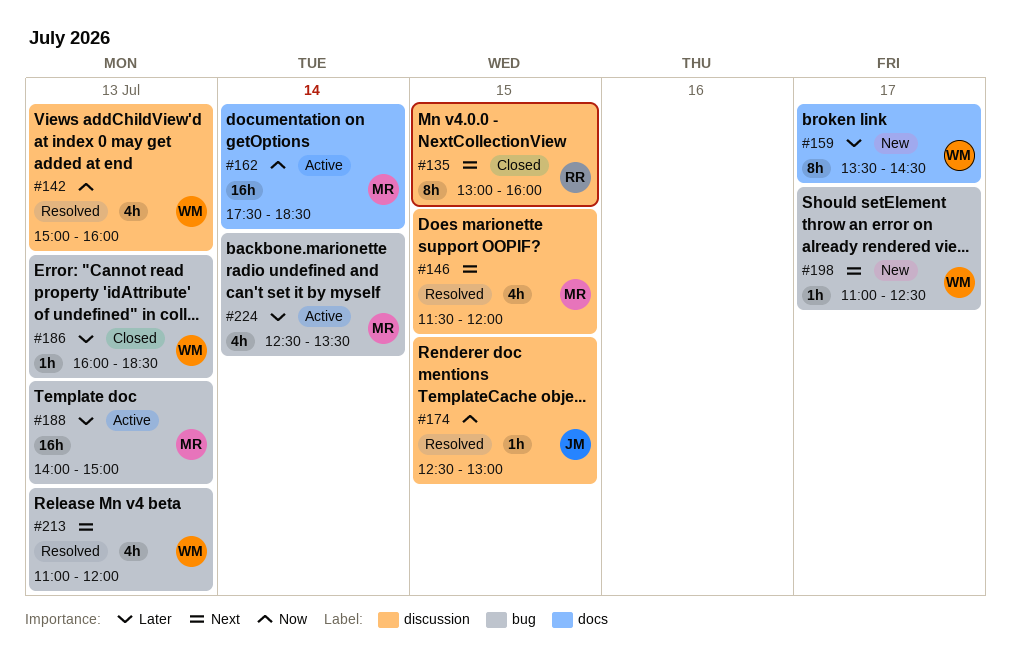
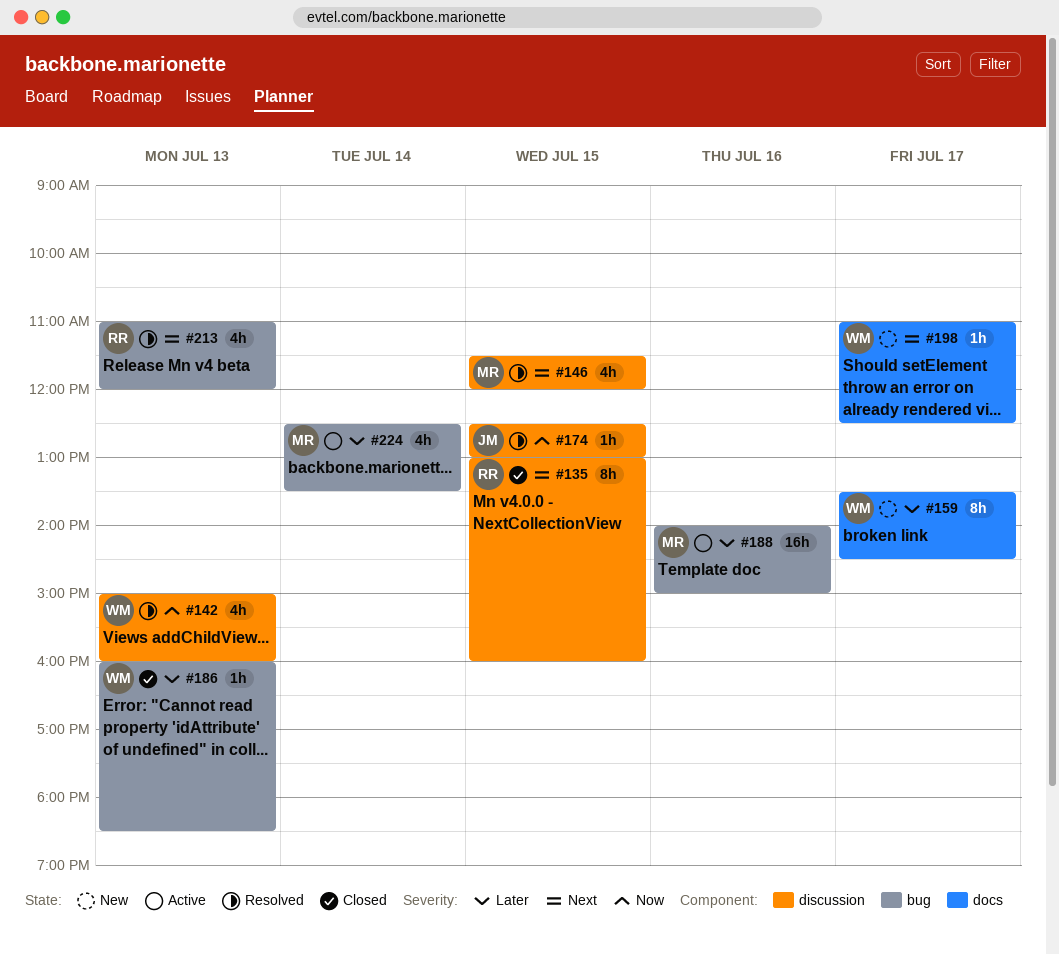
#162: present -> none
#188, day: Jul 13 -> Jul 16
#198, label: bug -> docs
#213, owner: WM -> RR

